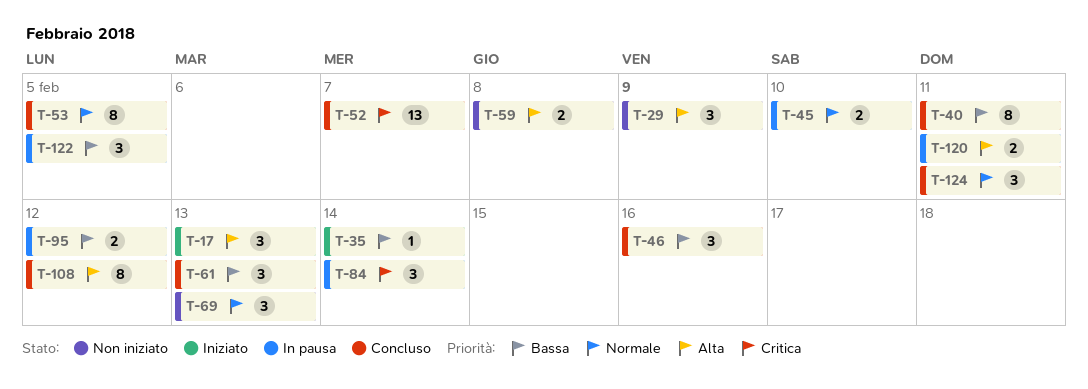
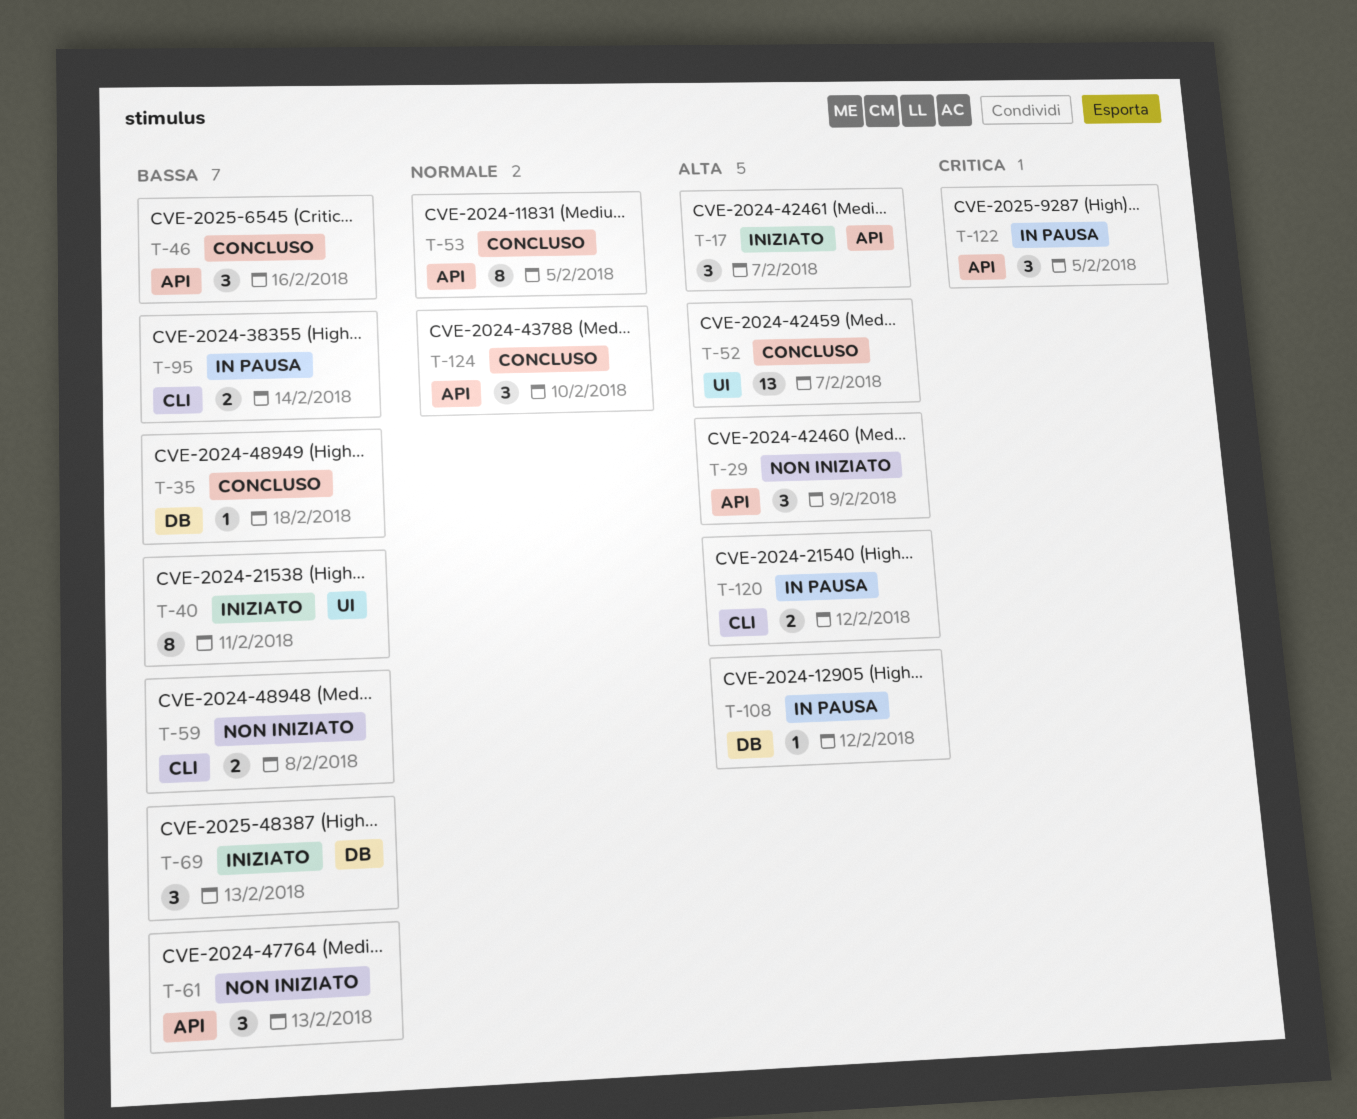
T-17, due: Feb 13 -> Feb 7
T-35, status: Iniziato -> Concluso
T-35, due: Feb 14 -> Feb 18
T-40, status: Concluso -> Iniziato
T-45: present -> none
T-52, priority: Critica -> Alta
T-59, priority: Alta -> Bassa
T-61, status: Concluso -> Non iniziato
T-69, status: Non iniziato -> Iniziato
T-69, priority: Normale -> Bassa
T-84: present -> none
T-95, due: Feb 12 -> Feb 14
T-108, status: Concluso -> In pausa
T-108, estimate: 8 -> 1
T-120, due: Feb 11 -> Feb 12
T-122, priority: Bassa -> Critica
T-124, due: Feb 11 -> Feb 10

